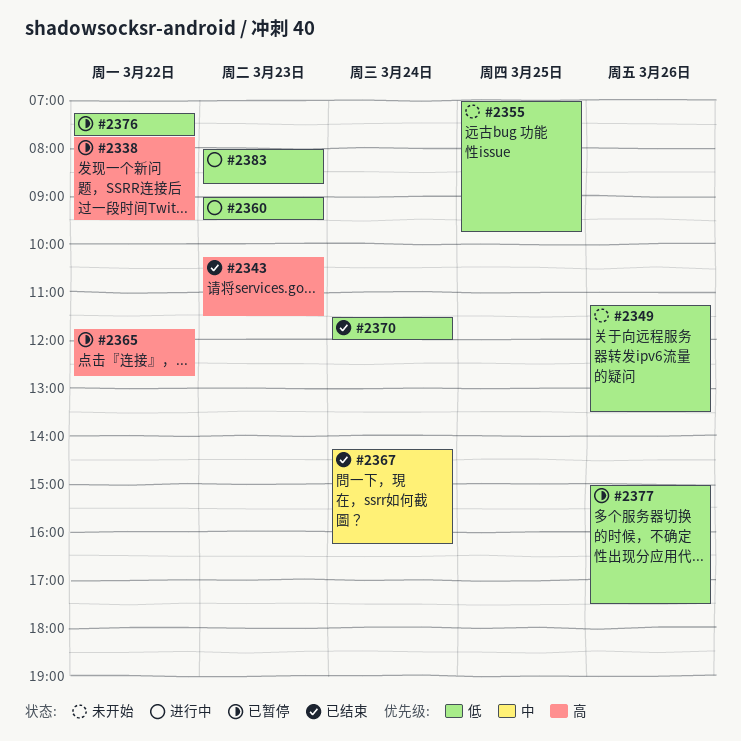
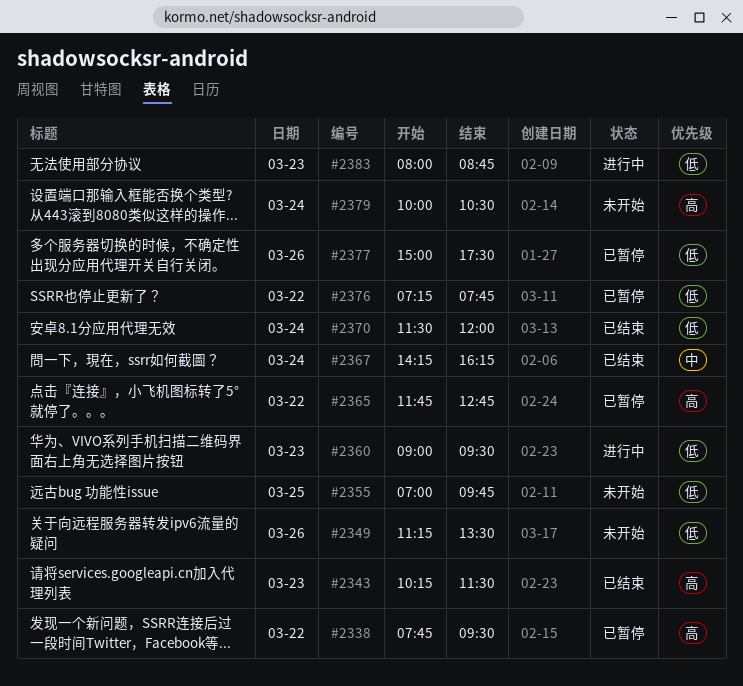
#2379: none -> present

